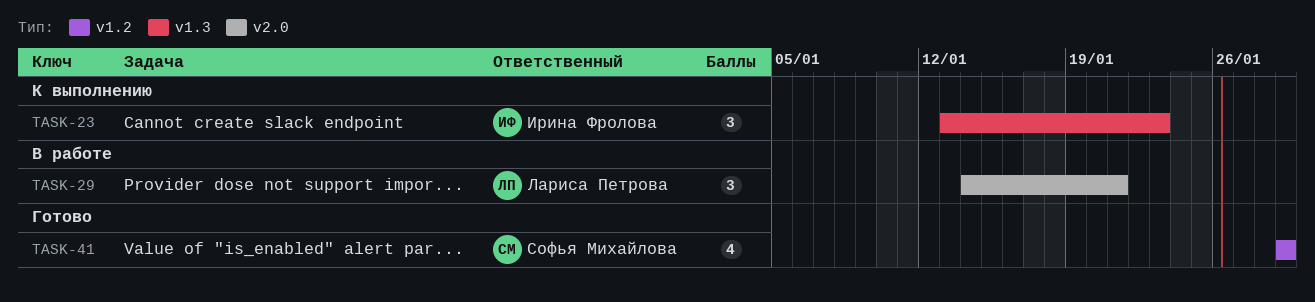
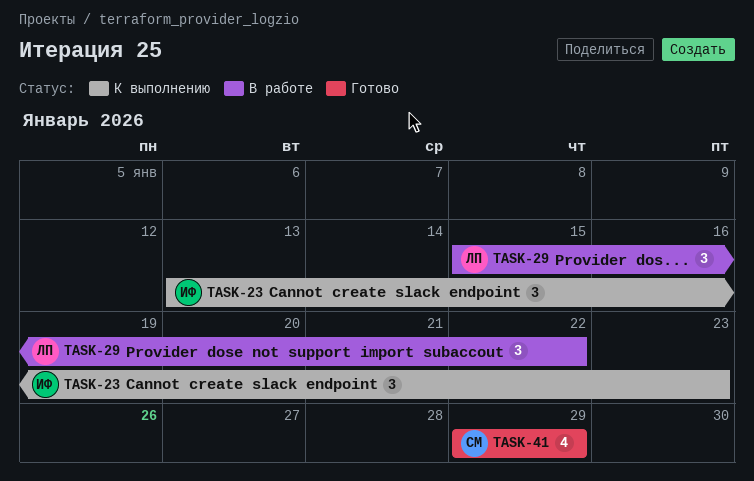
TASK-29, start: Jan 14 -> Jan 15
TASK-29, due: Jan 21 -> Jan 22

